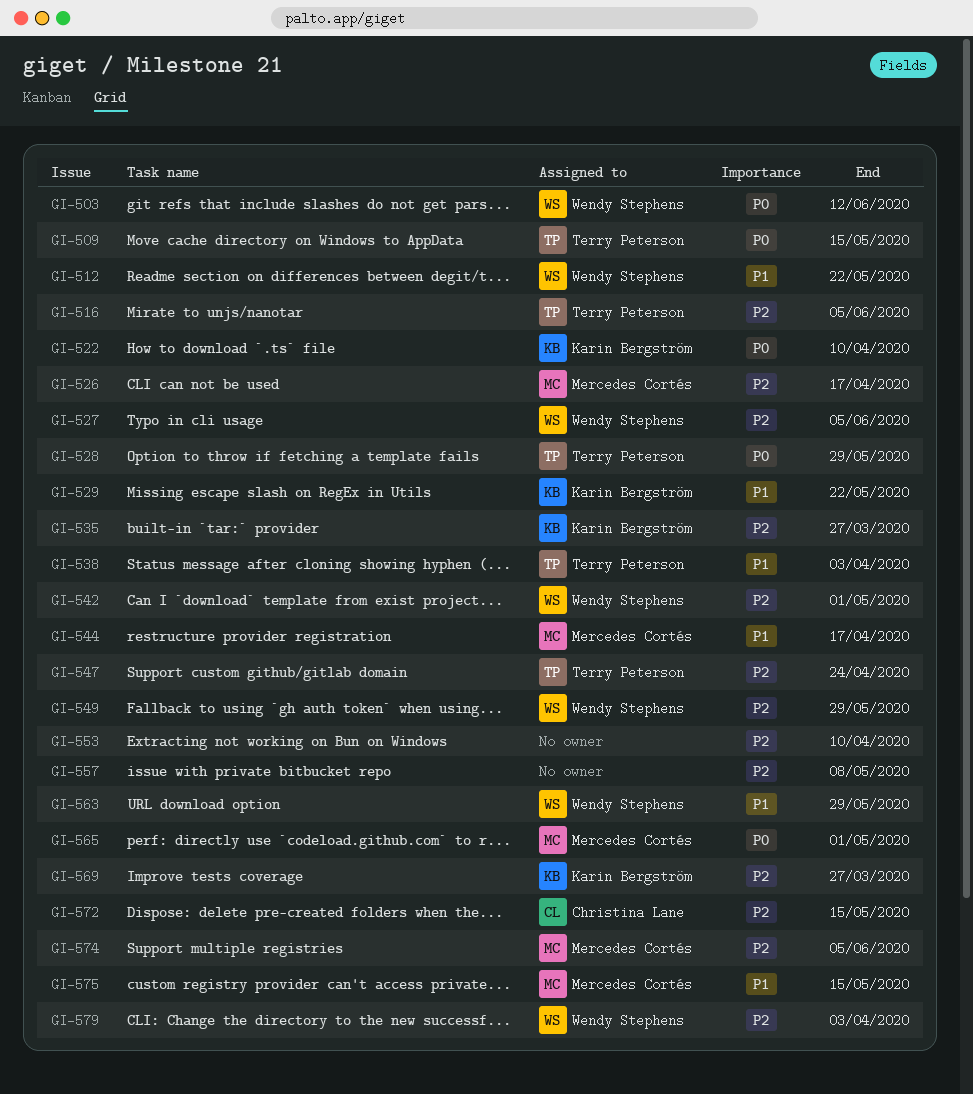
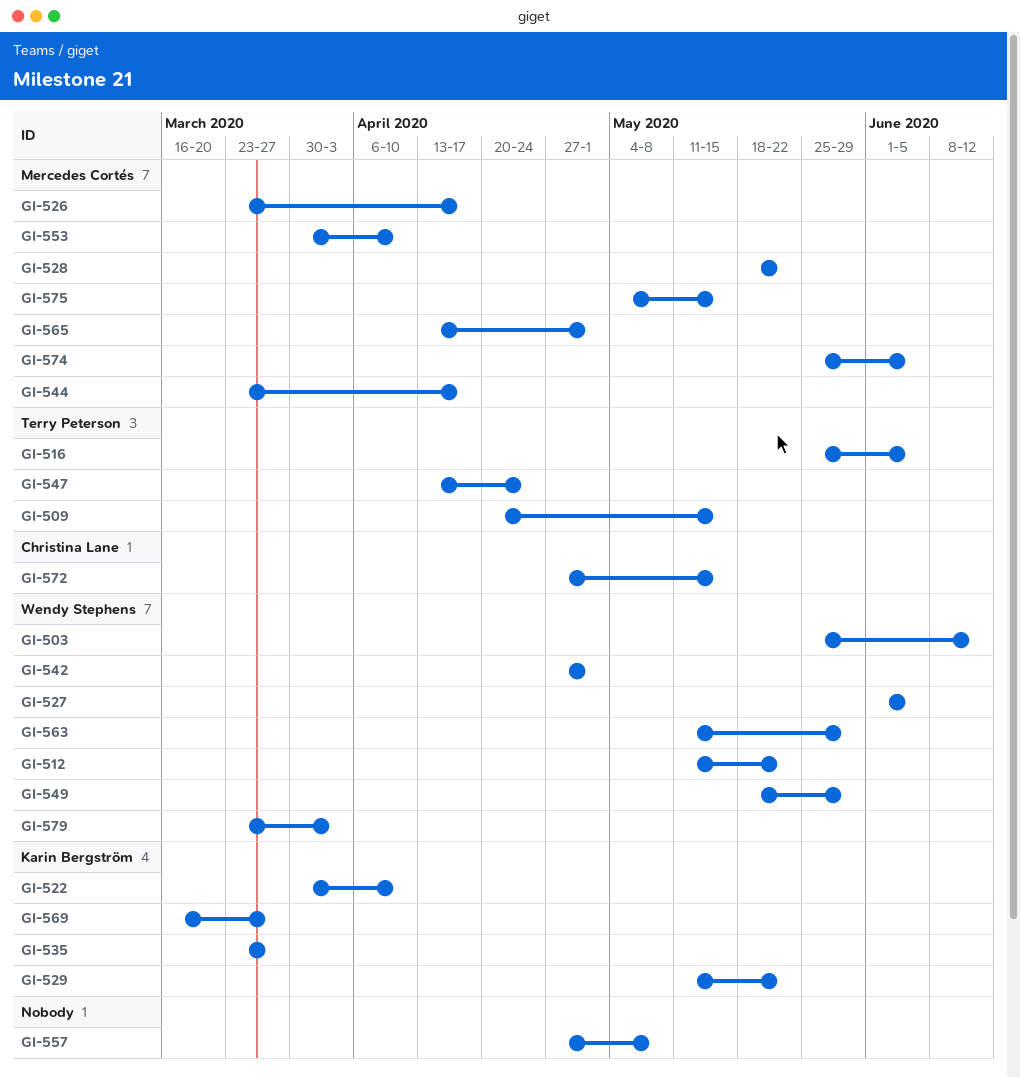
GI-528, owner: Terry Peterson -> Mercedes Cortés
GI-528, due: May 29 -> May 22
GI-538: present -> none
GI-553, owner: none -> Mercedes Cortés

